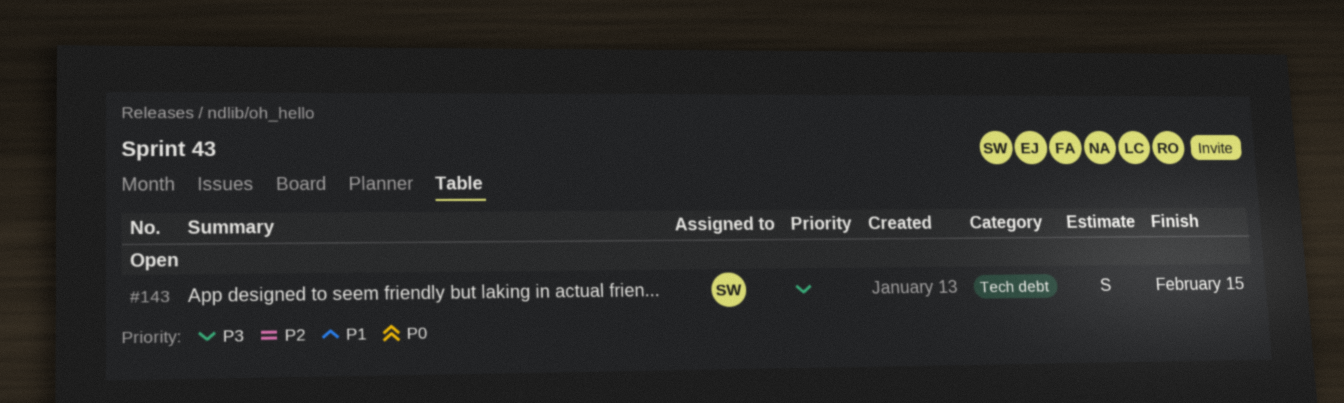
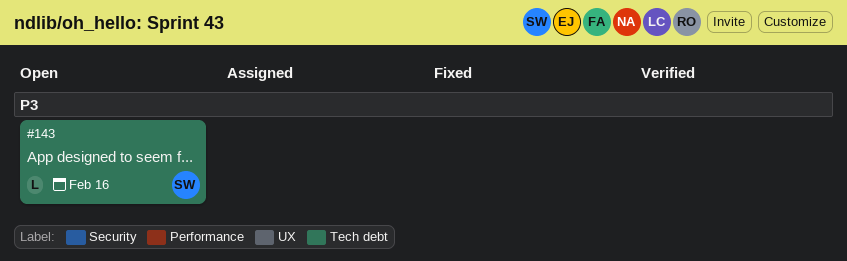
#143, estimate: S -> L
#143, due: Feb 15 -> Feb 16

